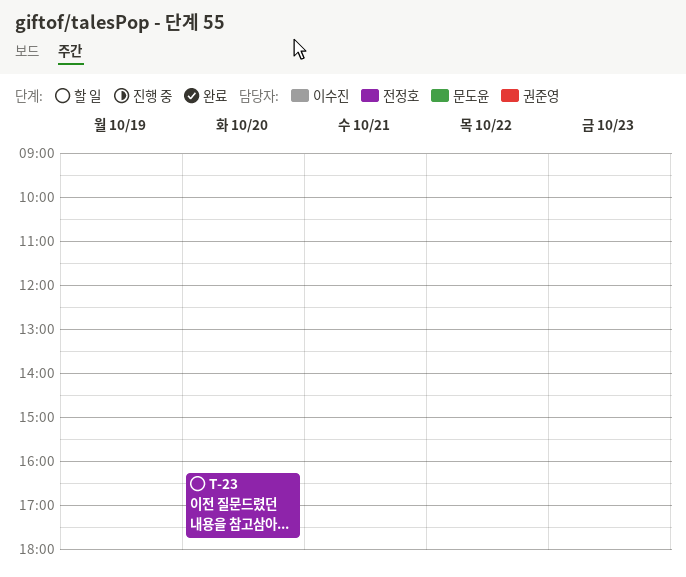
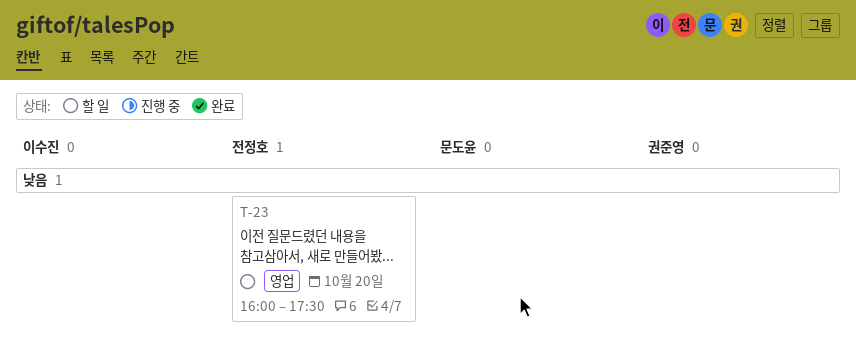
T-23, begins: 16:15 -> 16:00
T-23, ends: 17:45 -> 17:30

